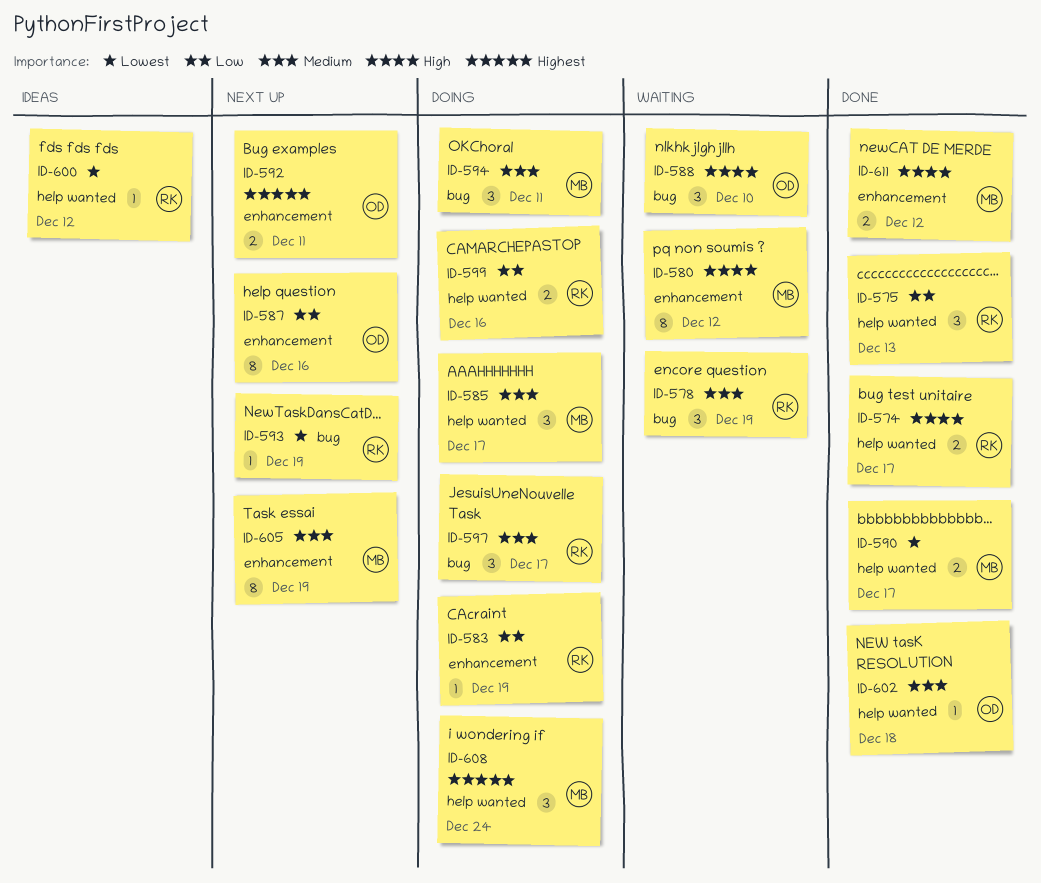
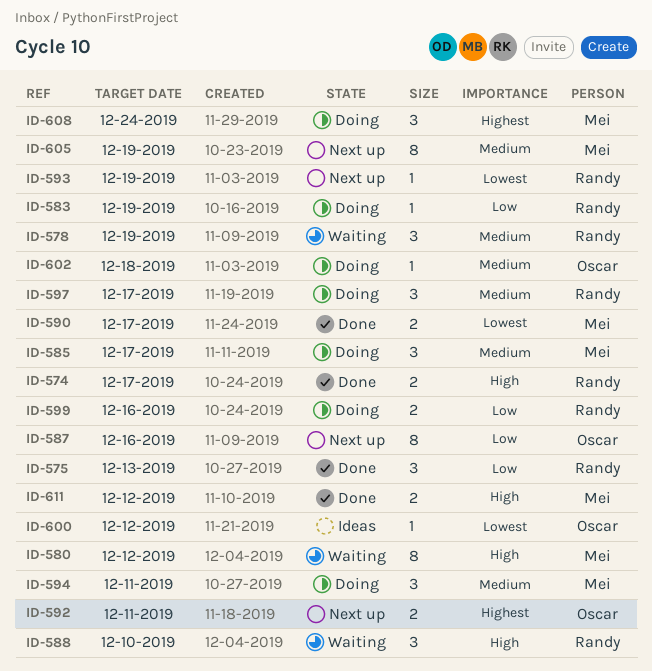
ID-588, owner: Oscar -> Randy
ID-600, owner: Randy -> Oscar
ID-602, status: Done -> Doing

